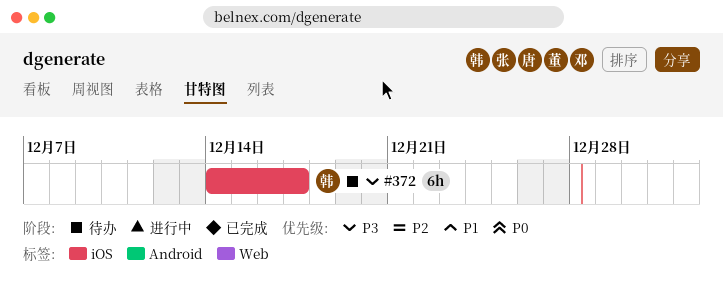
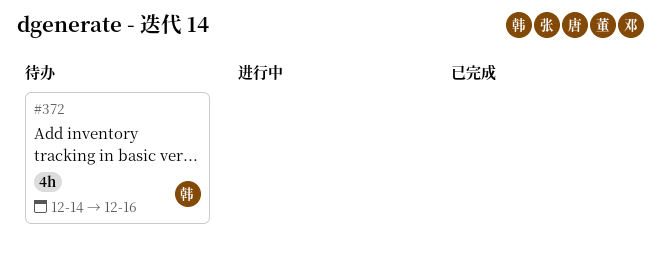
#372, estimate: 6h -> 4h
#372, due: Dec 17 -> Dec 16

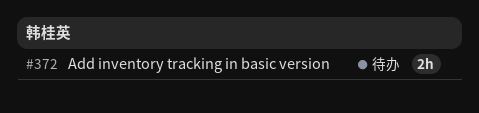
#372, estimate: 4h -> 2h

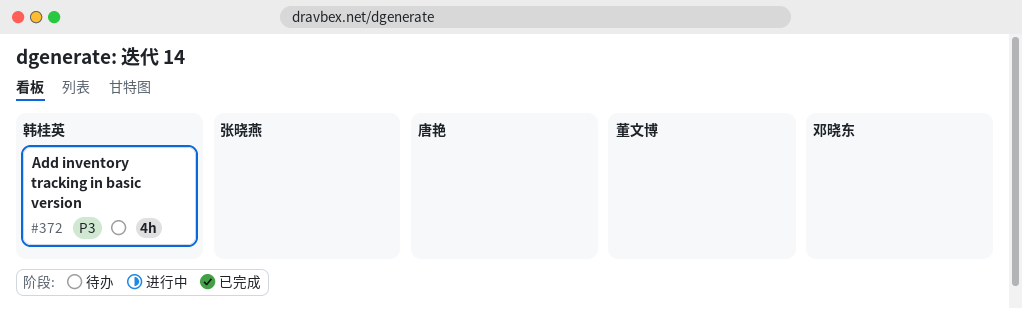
#372, estimate: 2h -> 4h

